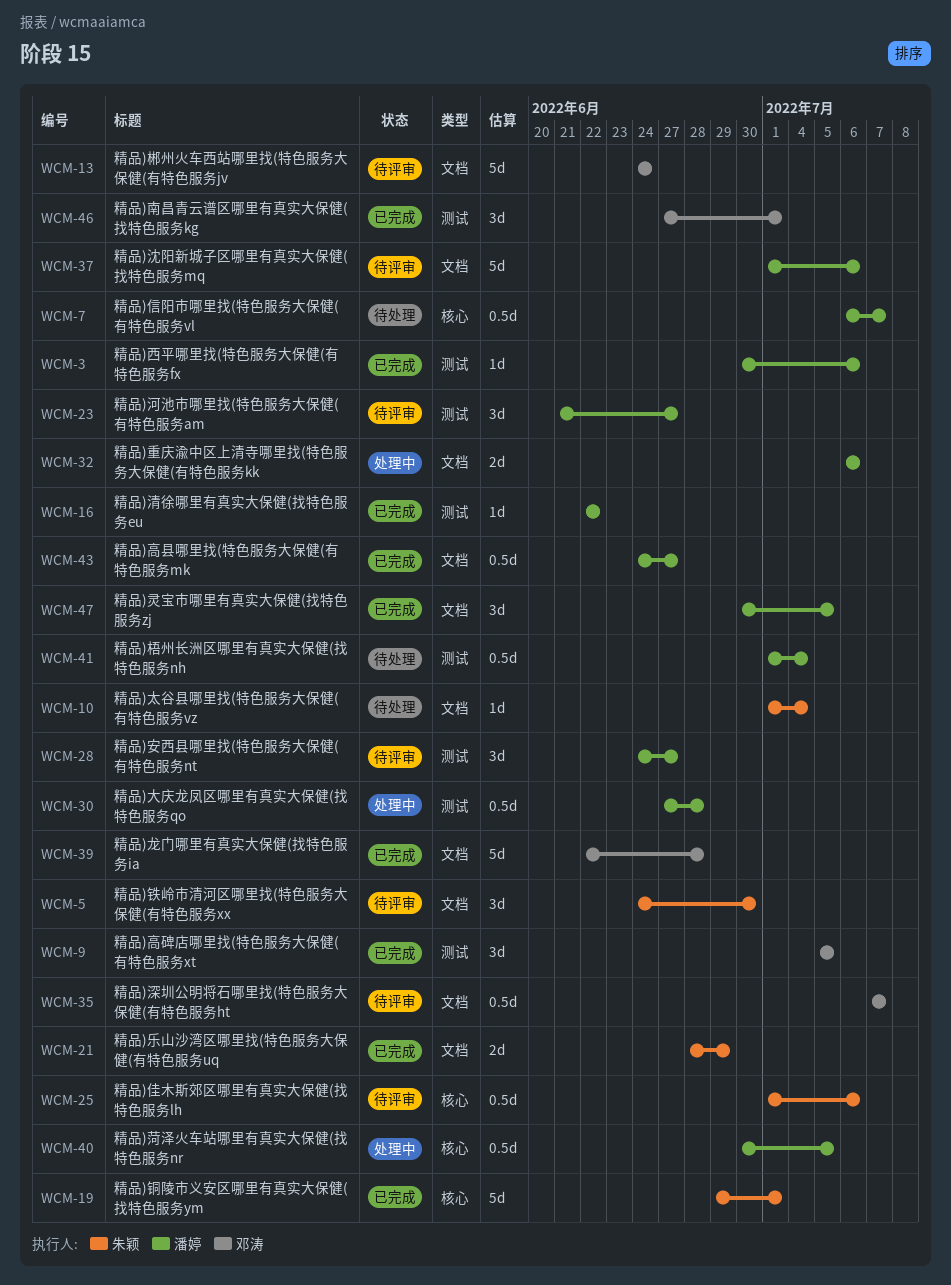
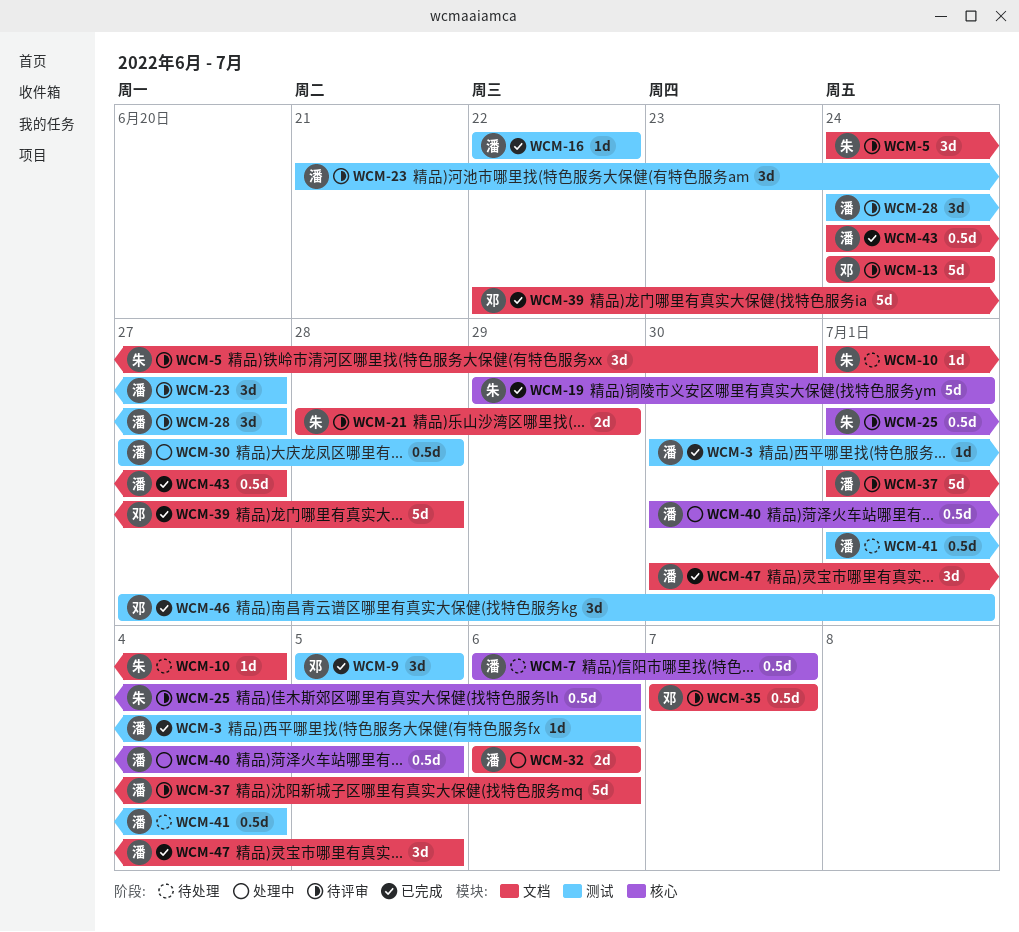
WCM-21, status: 已完成 -> 待评审

